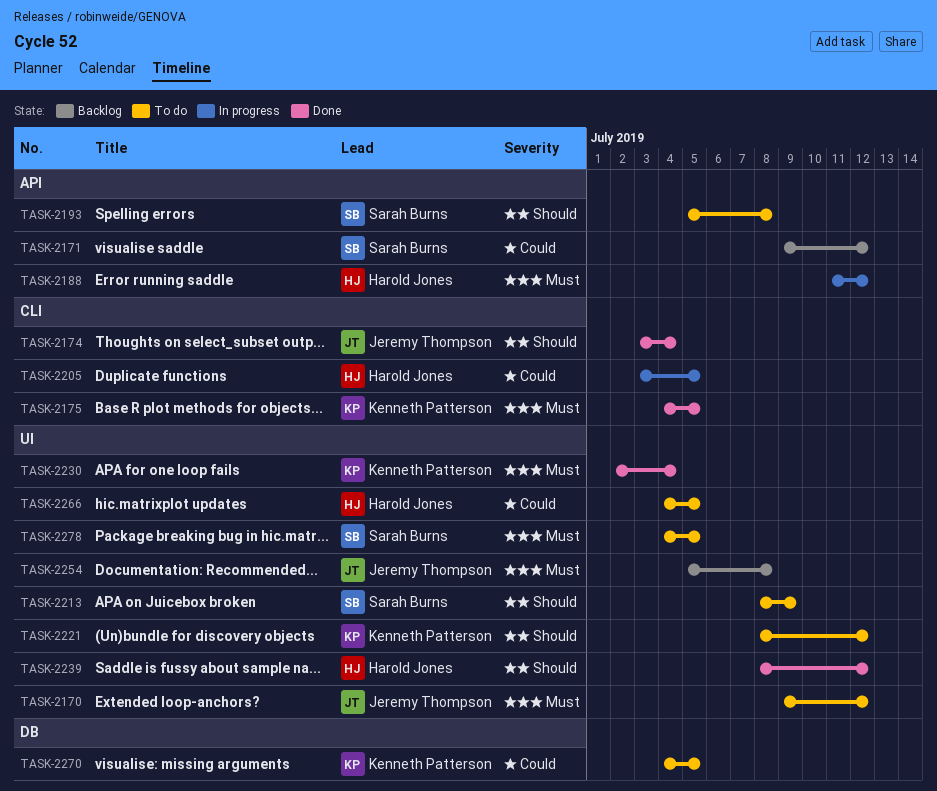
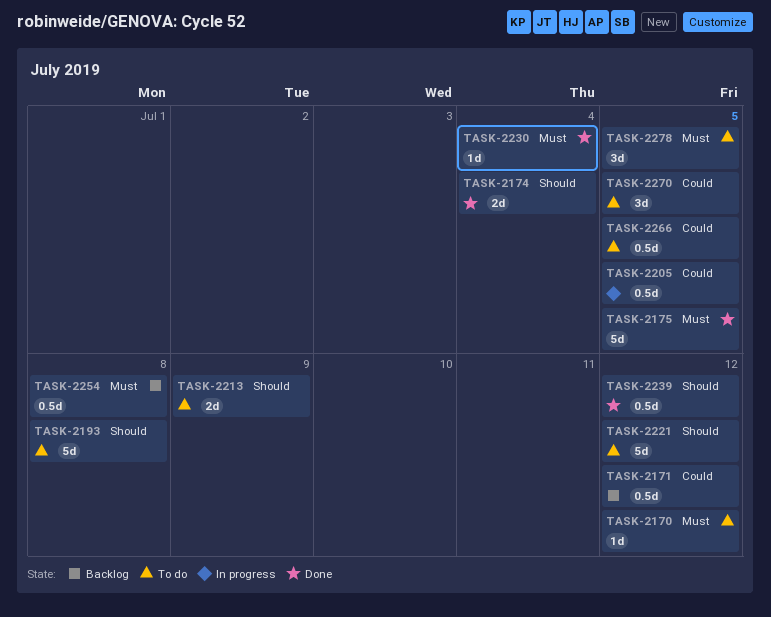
TASK-2188: present -> none

